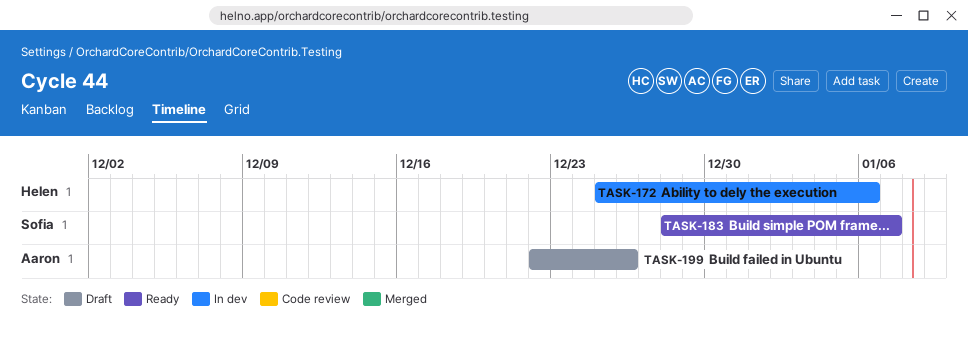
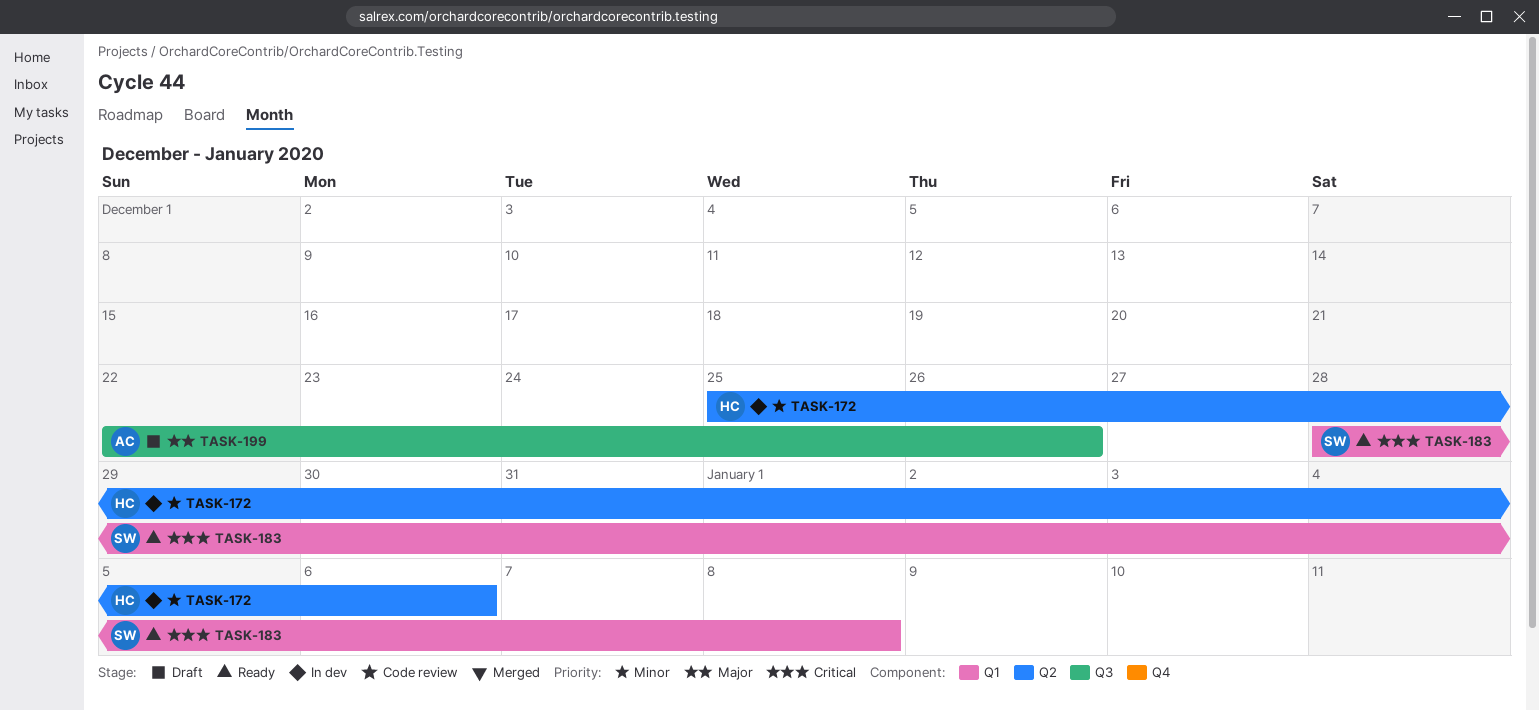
TASK-183, due: Jan 7 -> Jan 8

